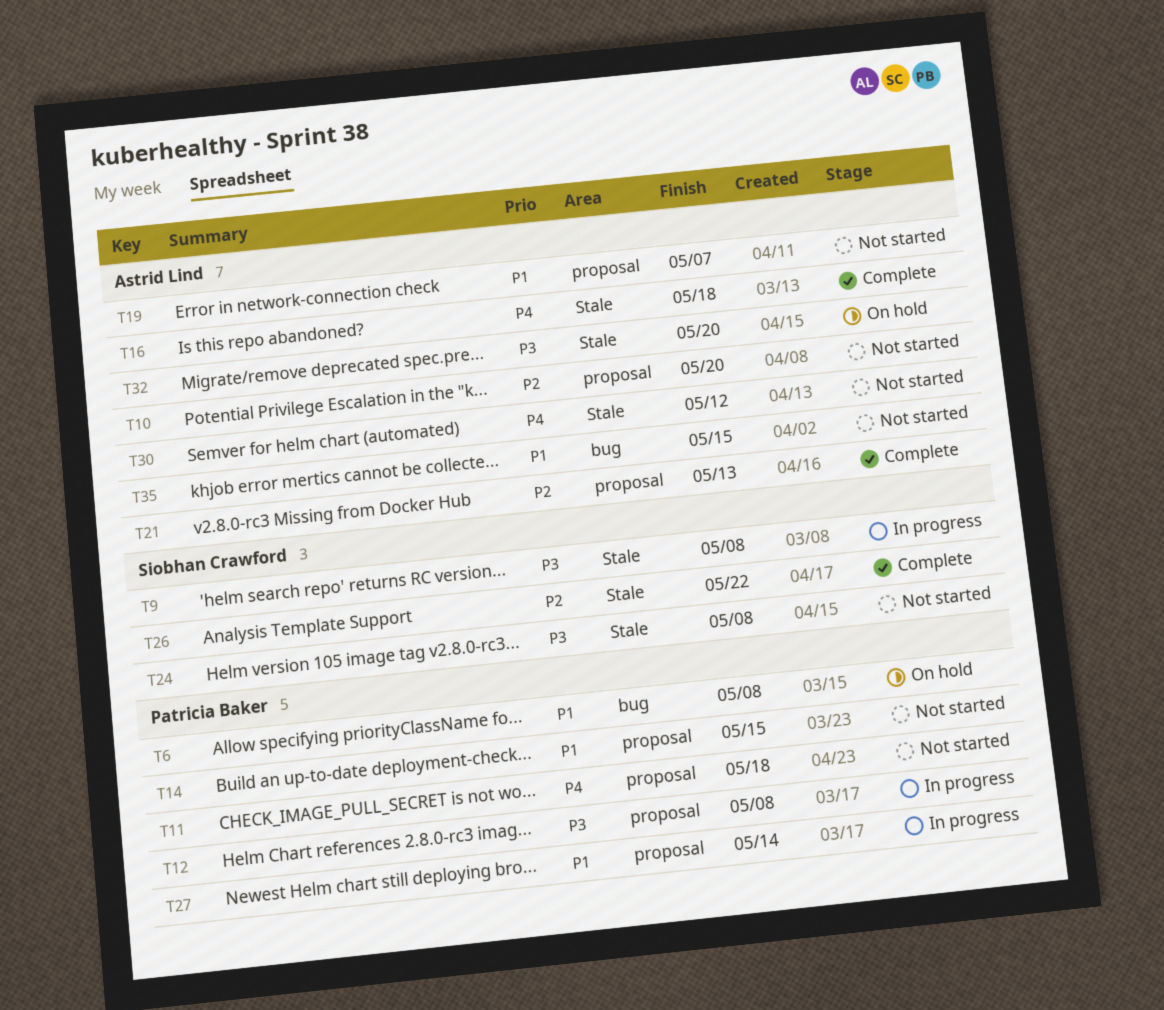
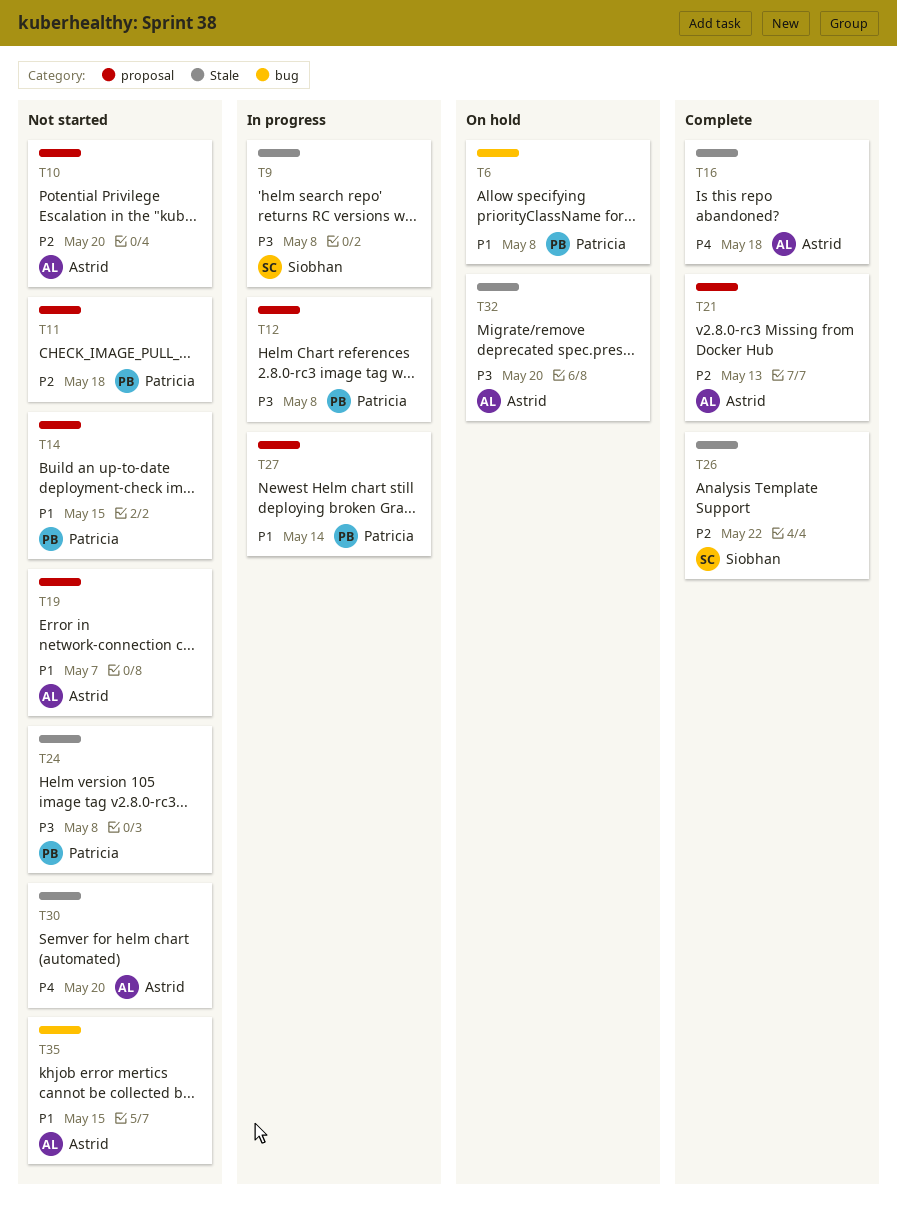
T11, priority: P4 -> P2
T24, owner: Siobhan Crawford -> Patricia Baker
T30, due: May 12 -> May 20

